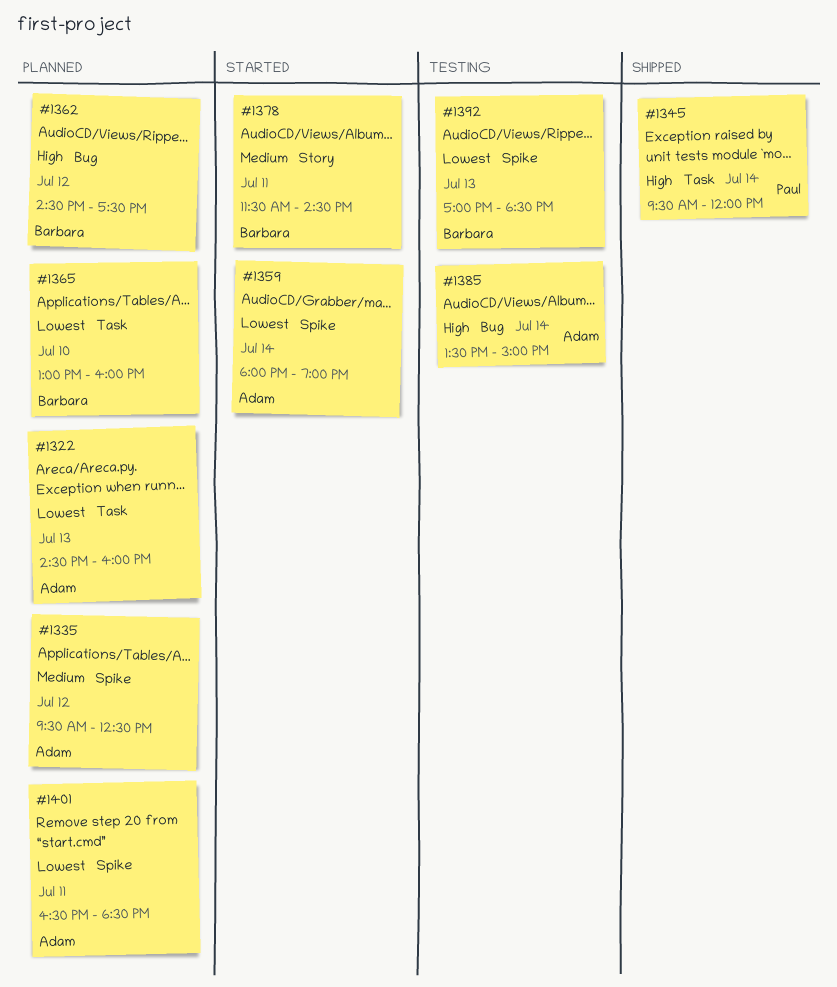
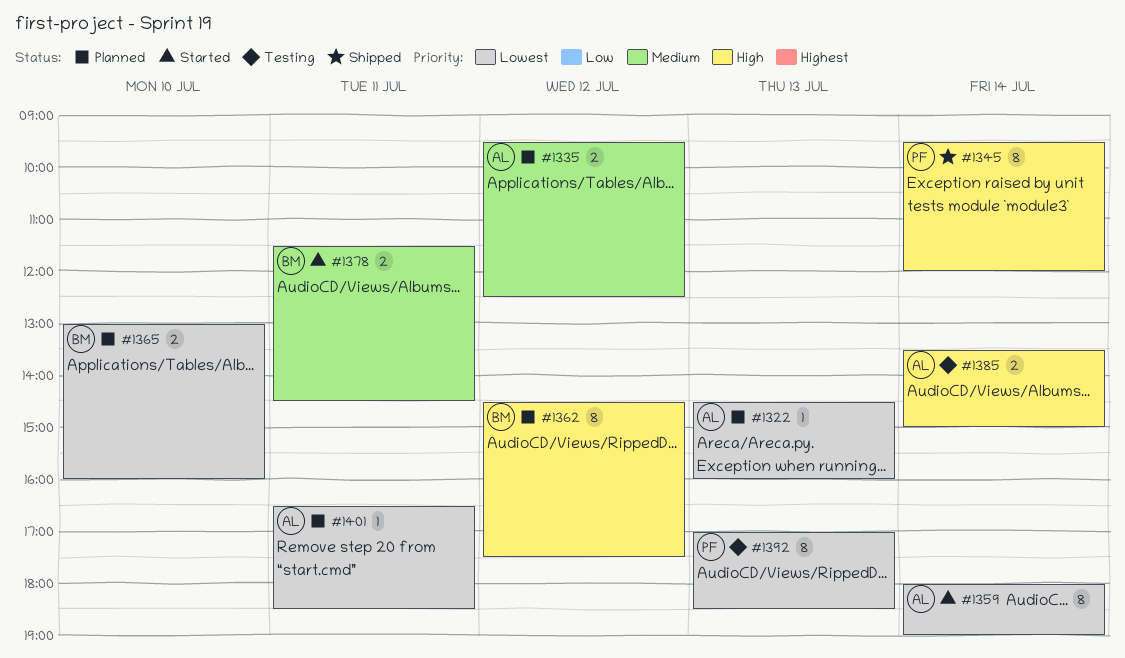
#1392, owner: Barbara -> Paul

